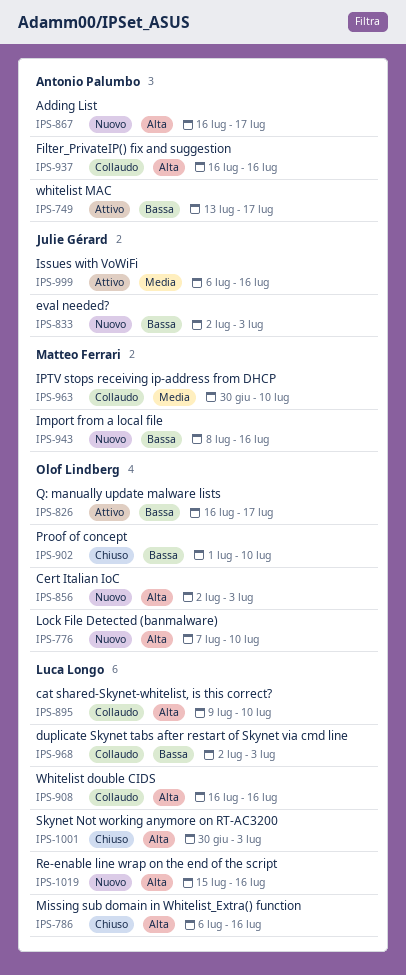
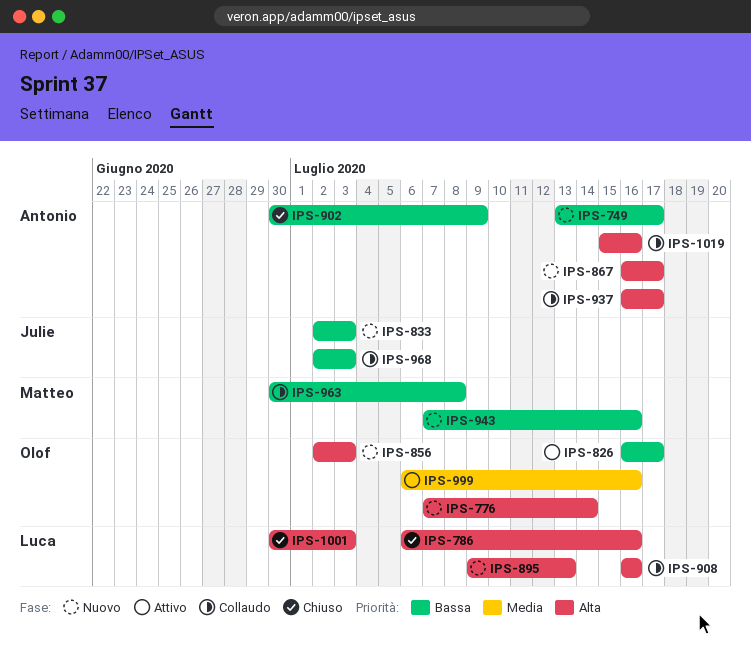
IPS-749, status: Attivo -> Nuovo
IPS-776, due: Jul 10 -> Jul 14
IPS-895, status: Collaudo -> Nuovo
IPS-895, due: Jul 10 -> Jul 13
IPS-902, owner: Olof Lindberg -> Antonio Palumbo
IPS-902, start: Jul 1 -> Jun 30
IPS-902, due: Jul 10 -> Jul 9
IPS-937, due: Jul 16 -> Jul 17
IPS-943, start: Jul 8 -> Jul 7
IPS-963, priority: Media -> Bassa
IPS-963, due: Jul 10 -> Jul 8
IPS-968, owner: Luca Longo -> Julie Gérard
IPS-999, owner: Julie Gérard -> Olof Lindberg
IPS-1019, status: Nuovo -> Collaudo
IPS-1019, owner: Luca Longo -> Antonio Palumbo

